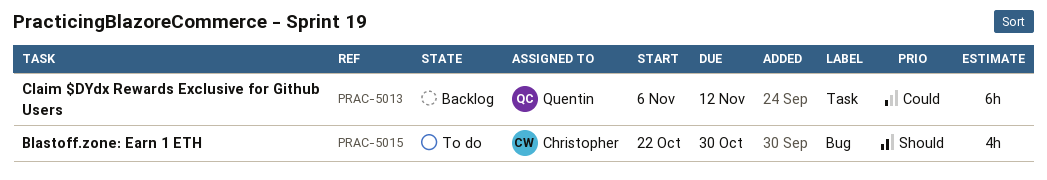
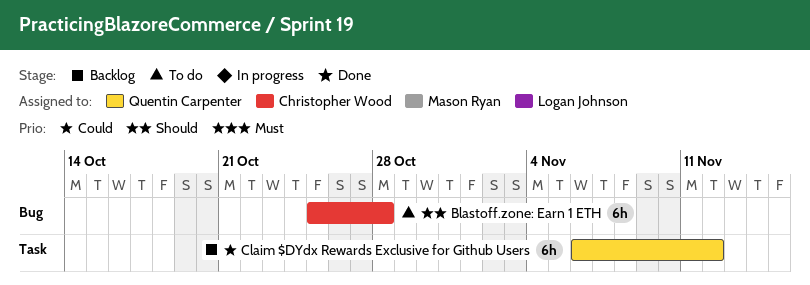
Blastoff.zone: Earn 1 ETH, estimate: 4h -> 6h
Blastoff.zone: Earn 1 ETH, start: Oct 22 -> Oct 25
Blastoff.zone: Earn 1 ETH, due: Oct 30 -> Oct 28

